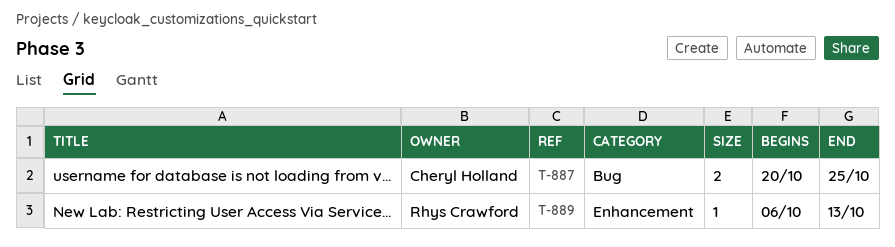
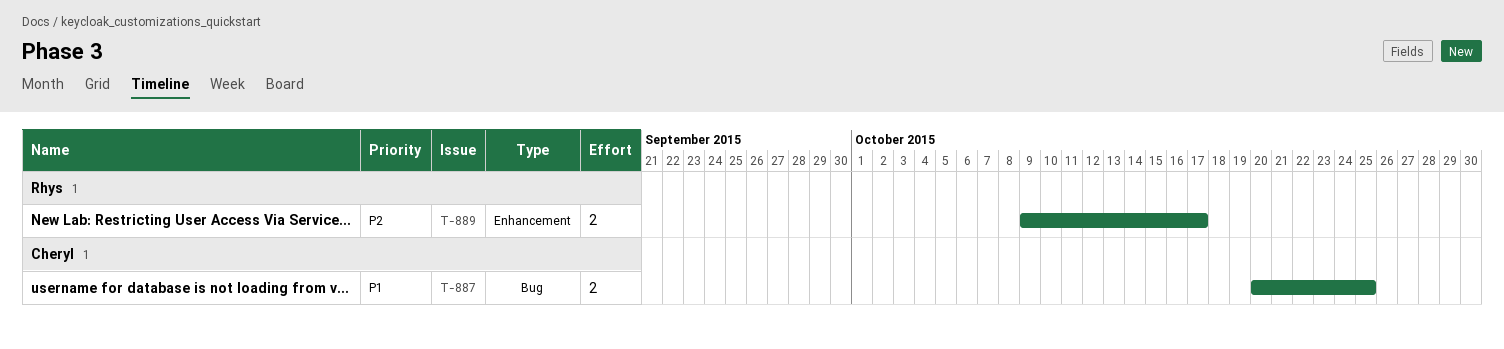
T-889, estimate: 1 -> 2
T-889, start: Oct 6 -> Oct 9
T-889, due: Oct 13 -> Oct 17

